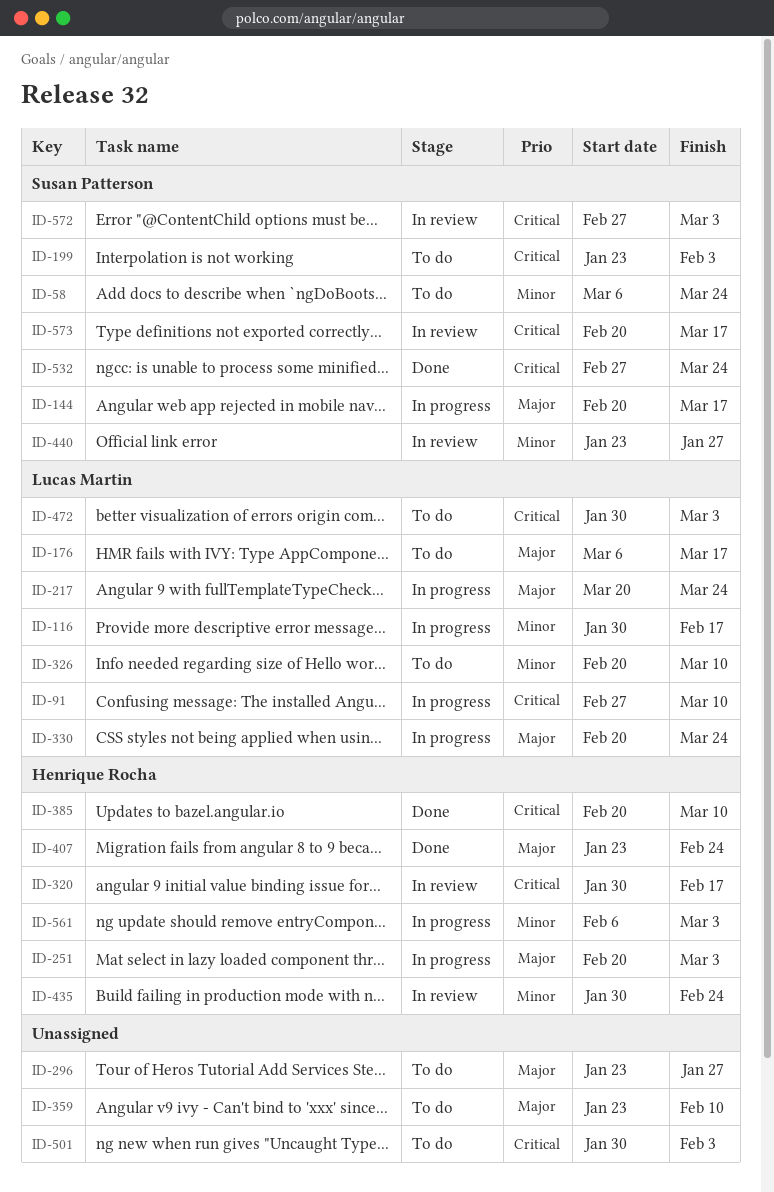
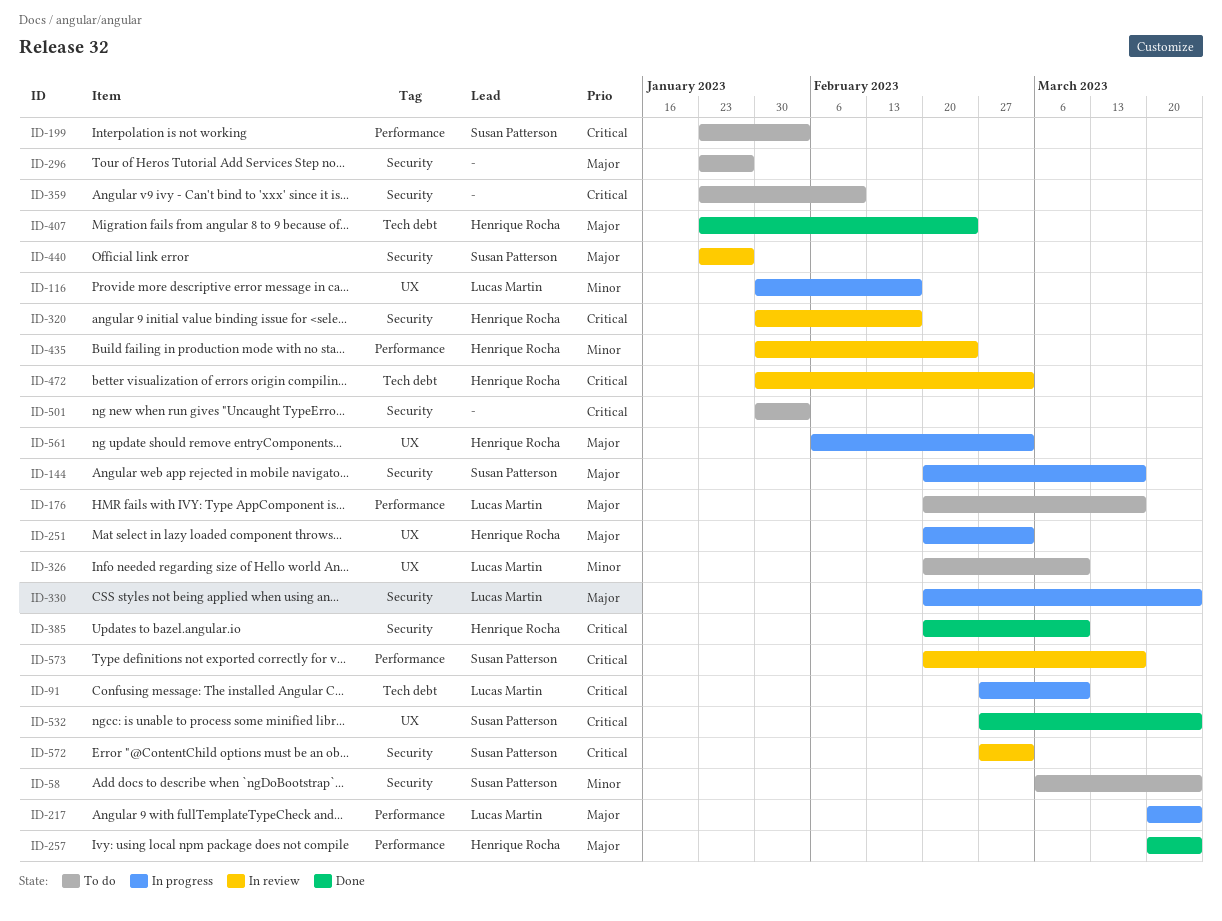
ID-176, start: Mar 6 -> Feb 20
ID-257: none -> present
ID-359, priority: Major -> Critical
ID-440, priority: Minor -> Major
ID-472, status: To do -> In review
ID-472, owner: Lucas Martin -> Henrique Rocha
ID-561, priority: Minor -> Major

